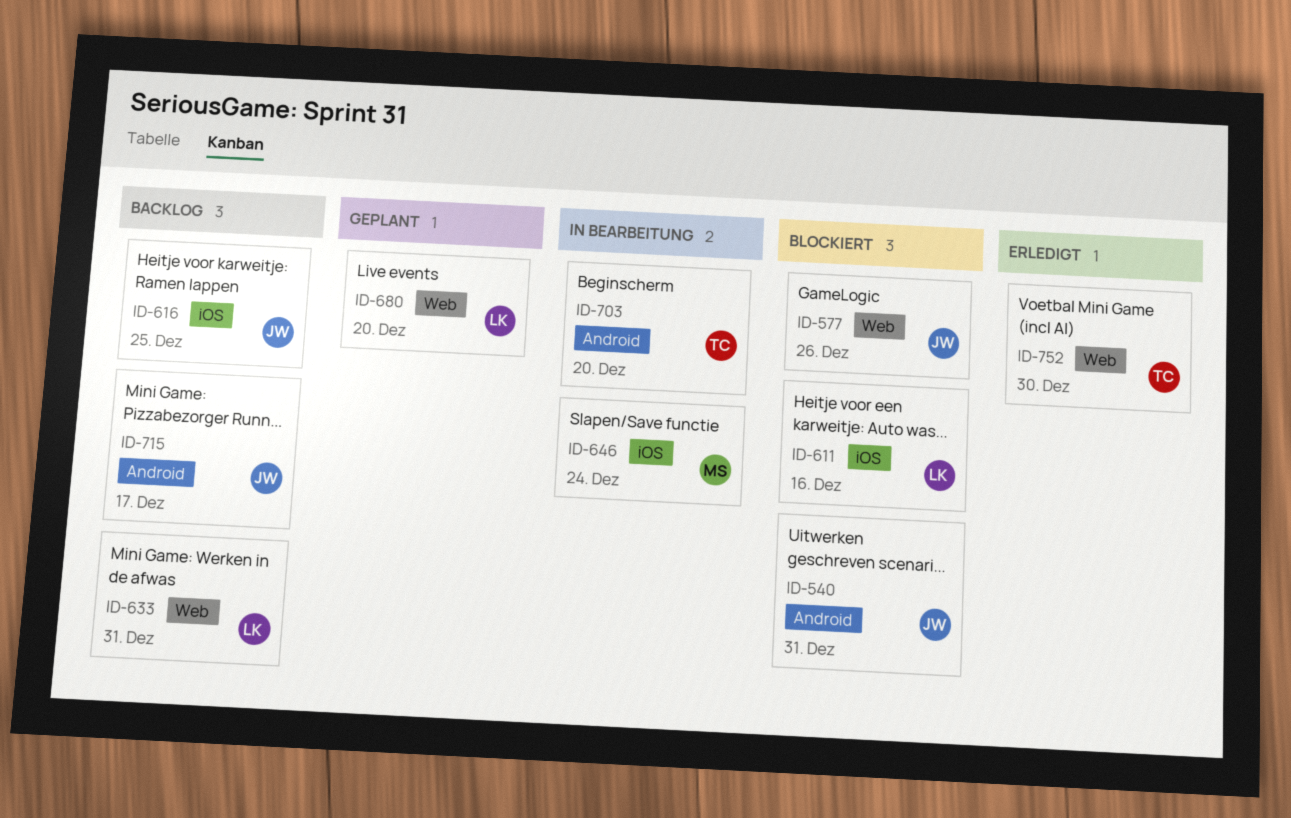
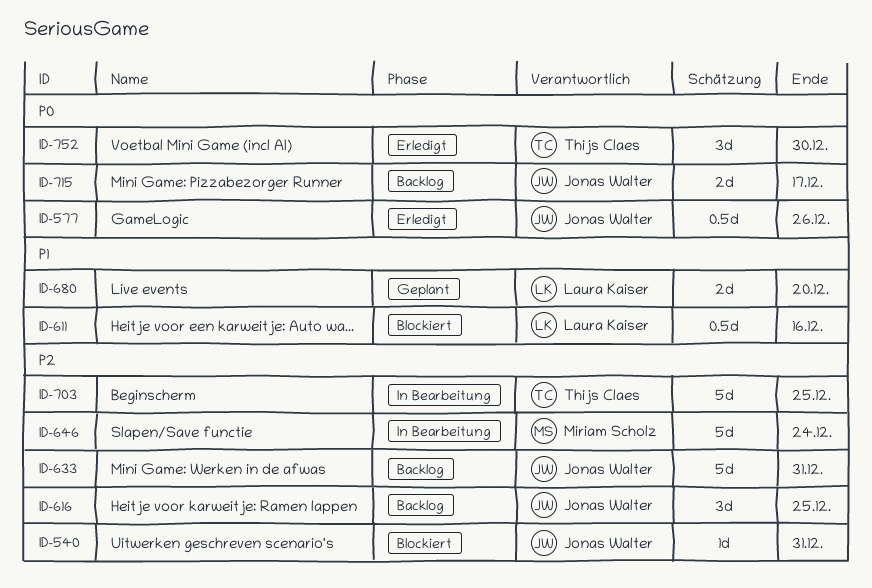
ID-577, status: Blockiert -> Erledigt
ID-633, owner: Laura Kaiser -> Jonas Walter
ID-703, due: Dec 20 -> Dec 25

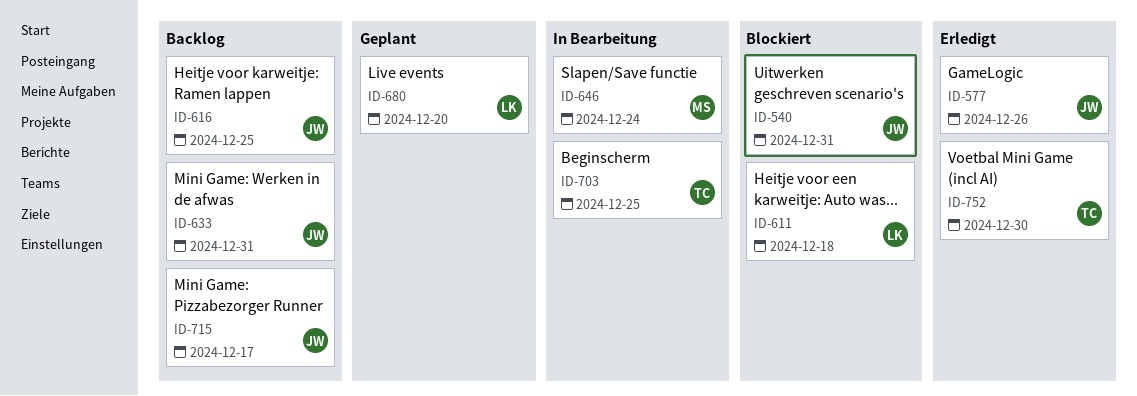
ID-611, due: Dec 16 -> Dec 18

